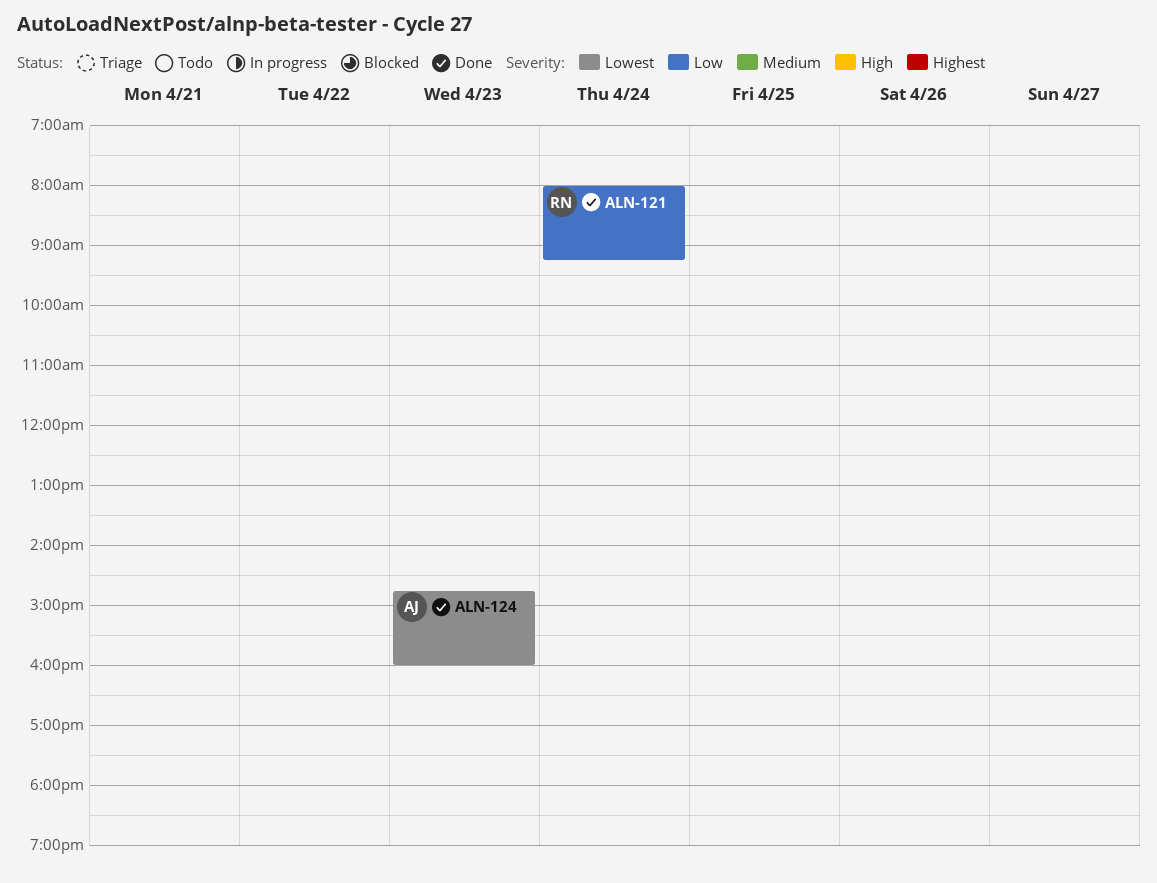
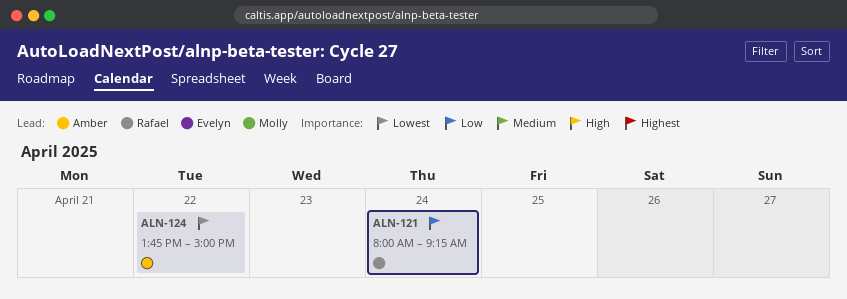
ALN-124, day: Apr 23 -> Apr 22
ALN-124, begins: 14:45 -> 13:45
ALN-124, ends: 16:00 -> 15:00

